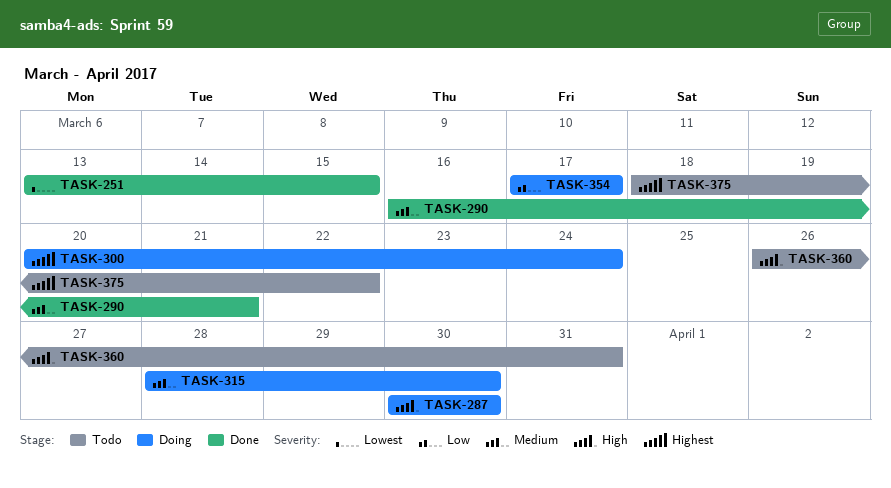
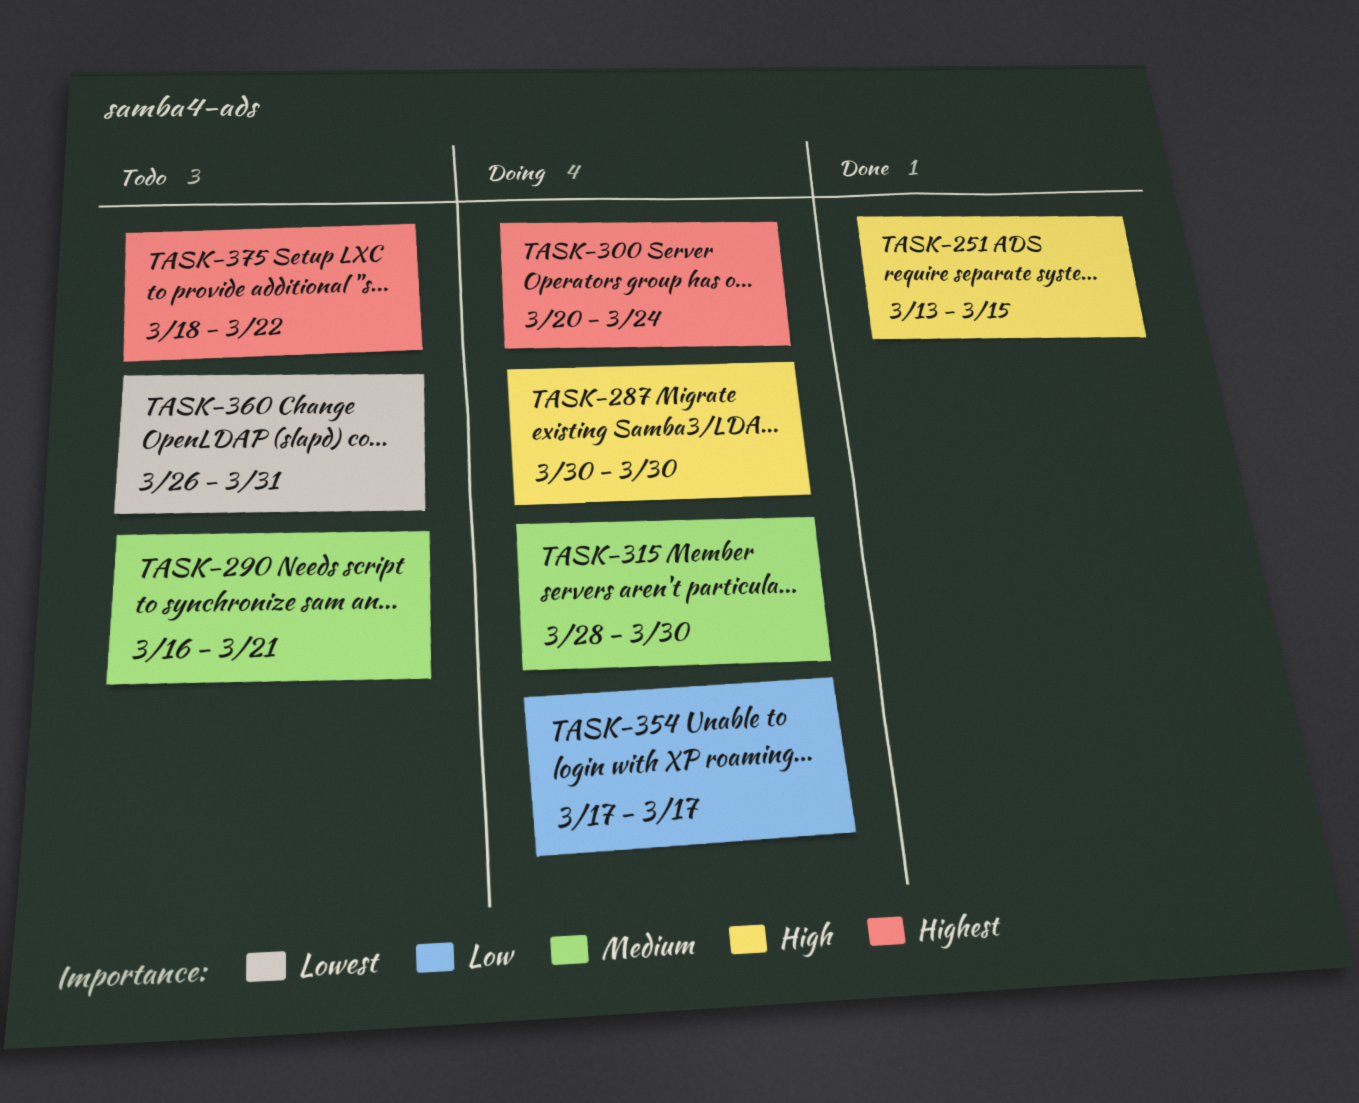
TASK-251, priority: Lowest -> High
TASK-290, status: Done -> Todo
TASK-360, priority: High -> Lowest

